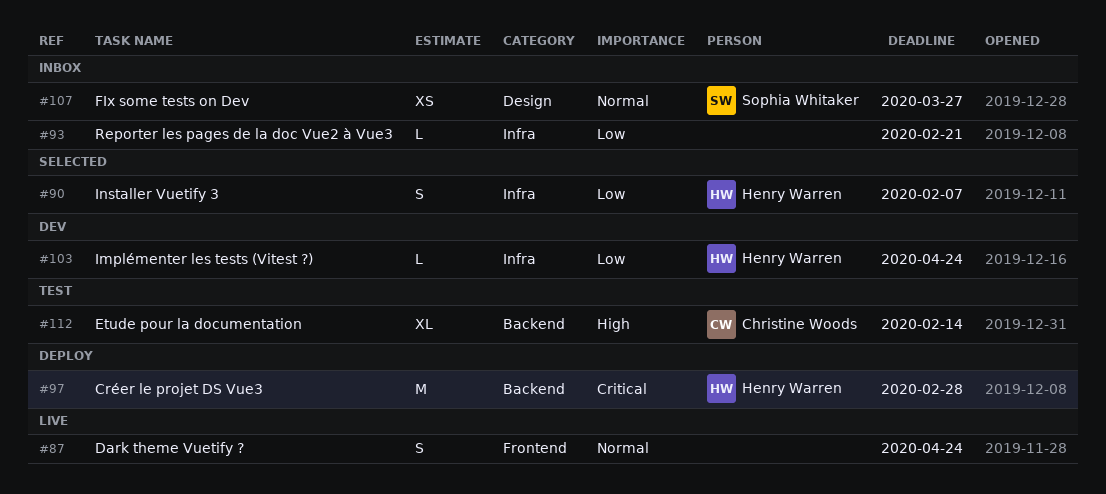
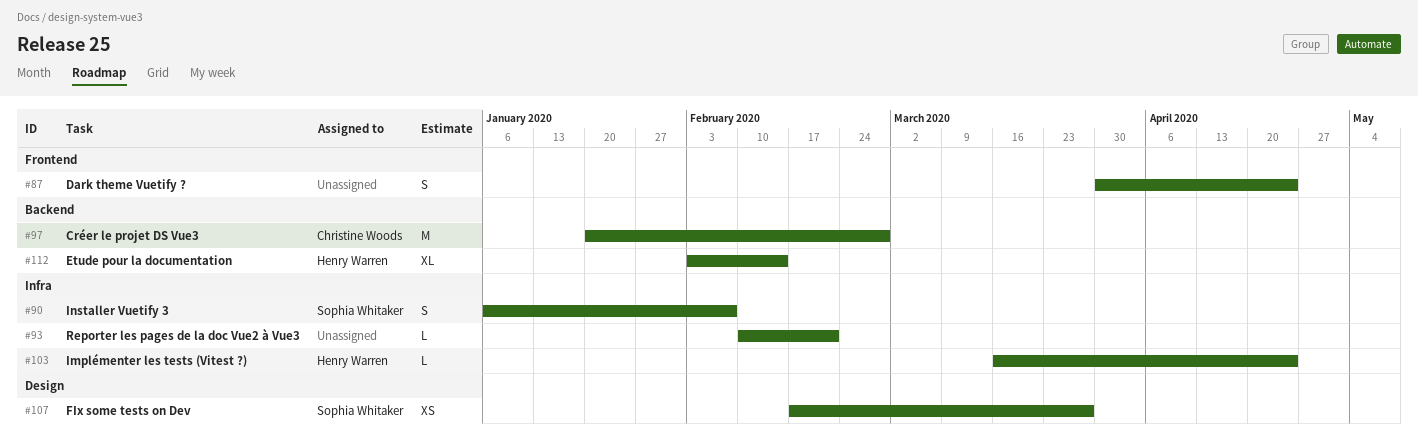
#90, owner: Henry Warren -> Sophia Whitaker
#97, owner: Henry Warren -> Christine Woods
#112, owner: Christine Woods -> Henry Warren

